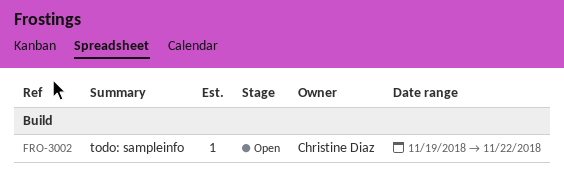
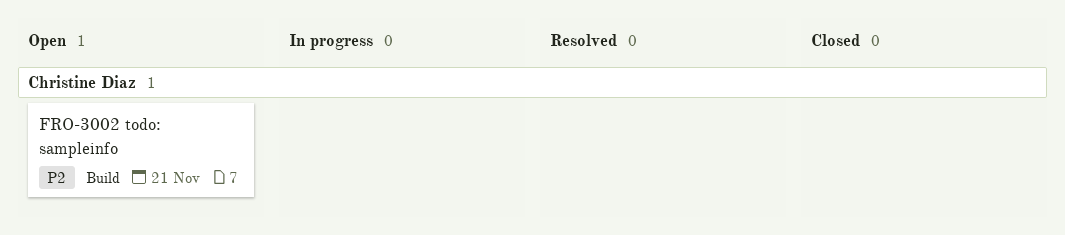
FRO-3002, due: Nov 22 -> Nov 21

